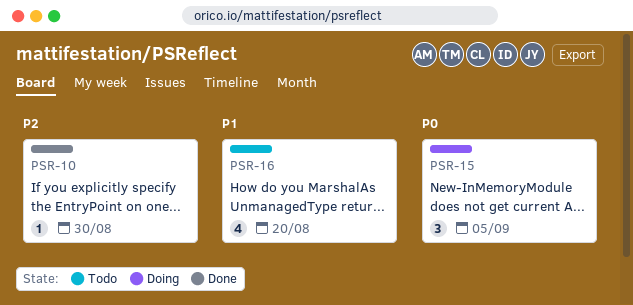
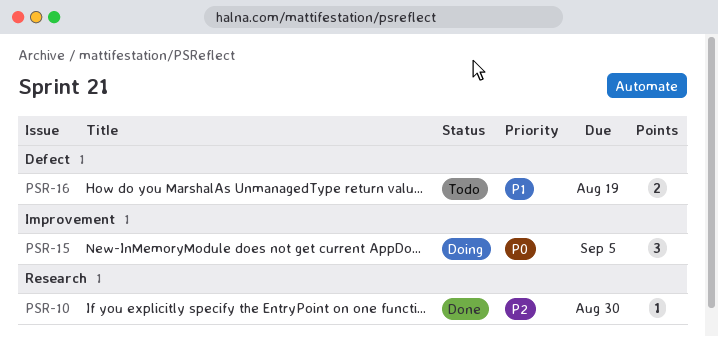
PSR-16, estimate: 4 -> 2
PSR-16, due: Aug 20 -> Aug 19

